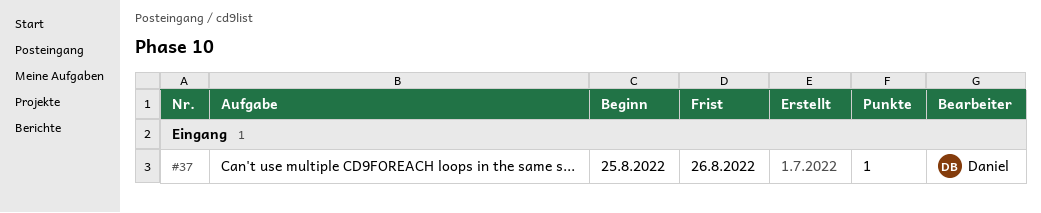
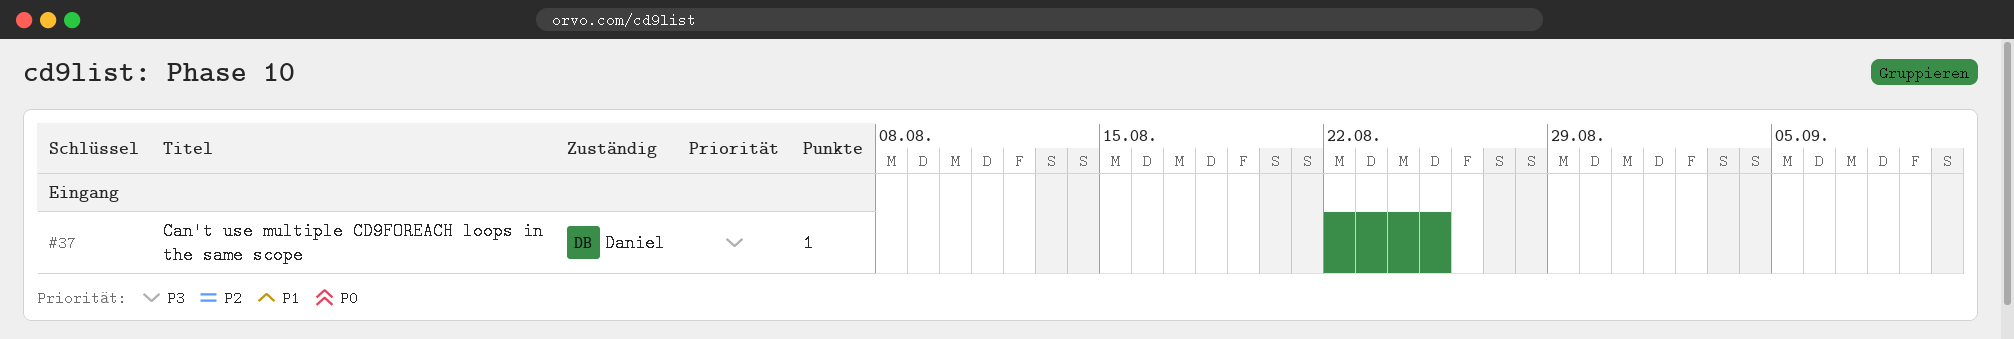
#37, start: Aug 25 -> Aug 22
#37, due: Aug 26 -> Aug 25

